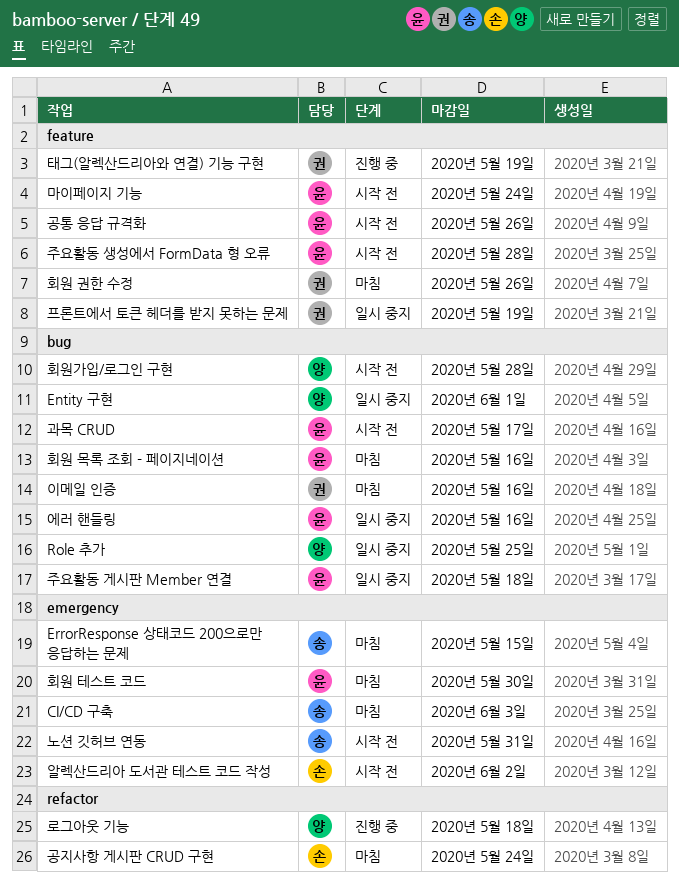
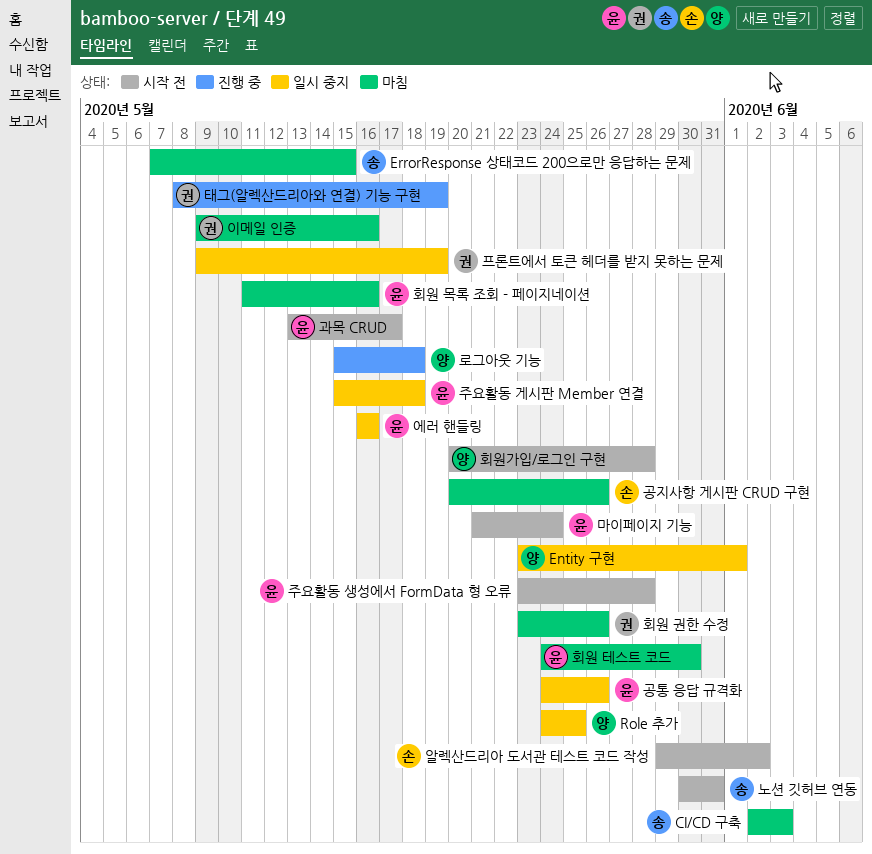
공지사항 게시판 CRUD 구현, due: May 24 -> May 26
공통 응답 규격화, status: 시작 전 -> 일시 중지

